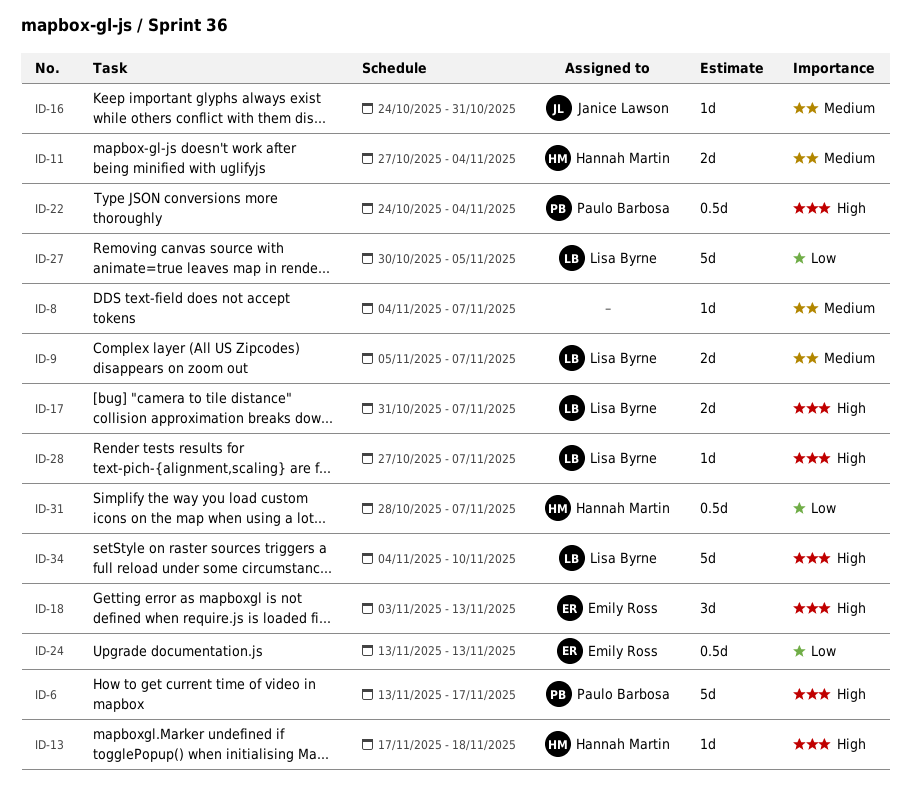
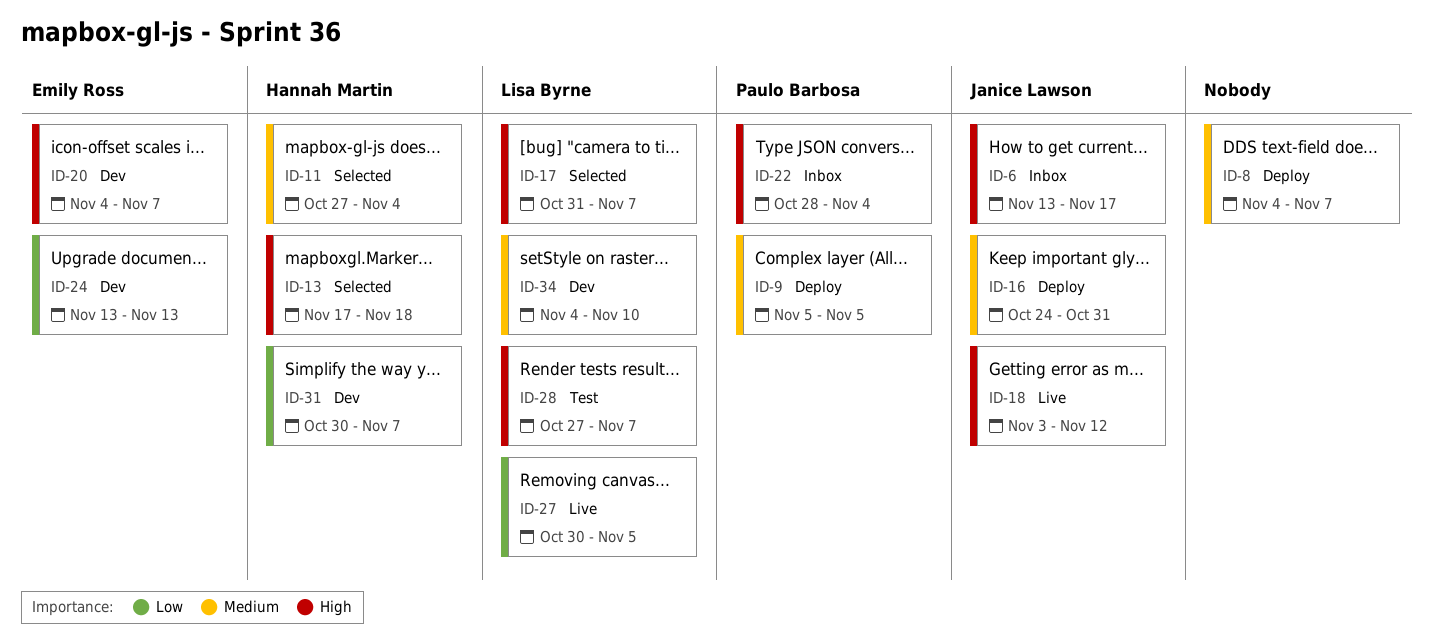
ID-6, owner: Paulo Barbosa -> Janice Lawson
ID-9, owner: Lisa Byrne -> Paulo Barbosa
ID-9, due: Nov 7 -> Nov 5
ID-18, owner: Emily Ross -> Janice Lawson
ID-18, due: Nov 13 -> Nov 12
ID-20: none -> present
ID-22, start: Oct 24 -> Oct 28
ID-31, start: Oct 28 -> Oct 30
ID-34, priority: High -> Medium

